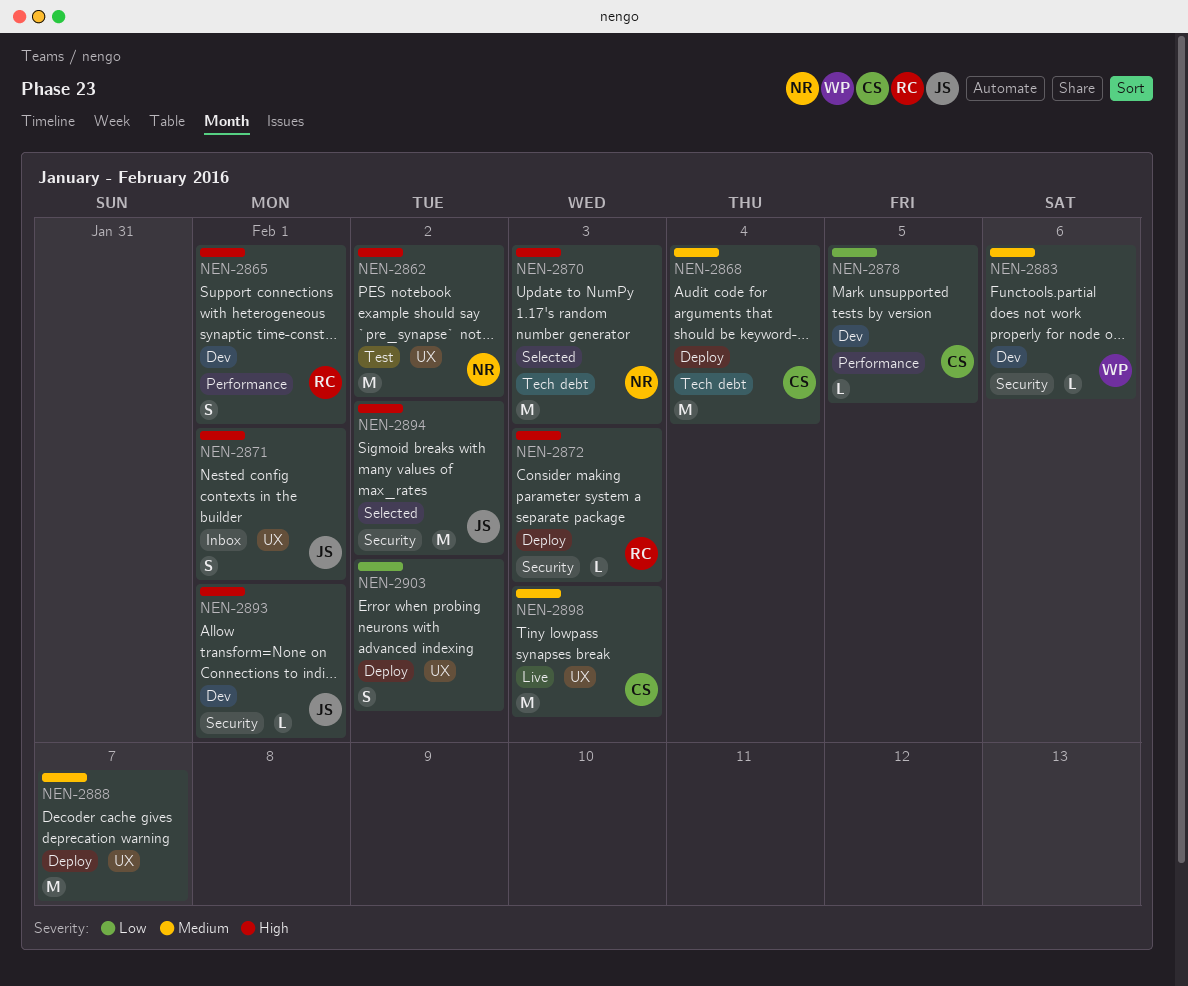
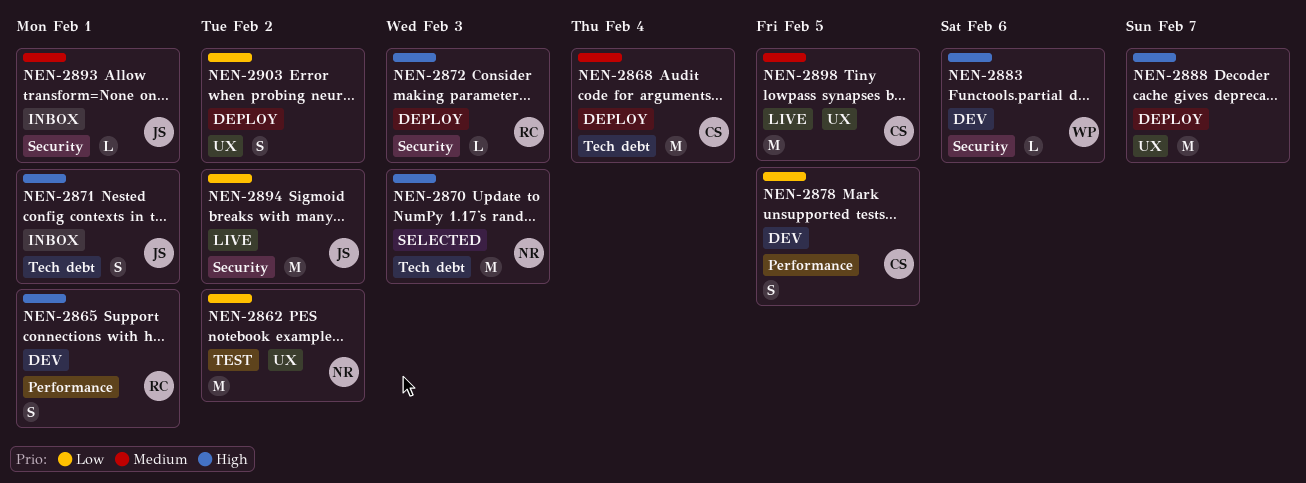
NEN-2862, priority: High -> Low
NEN-2871, label: UX -> Tech debt
NEN-2878, estimate: L -> S
NEN-2883, priority: Medium -> High
NEN-2888, priority: Medium -> High
NEN-2893, status: Dev -> Inbox
NEN-2893, priority: High -> Medium
NEN-2894, status: Selected -> Live
NEN-2894, priority: High -> Low
NEN-2898, due: Feb 3 -> Feb 5

